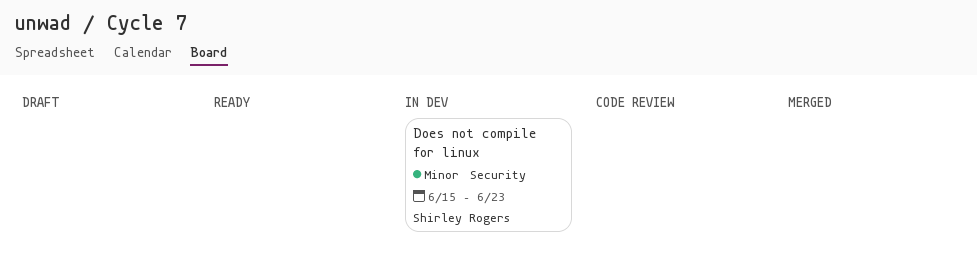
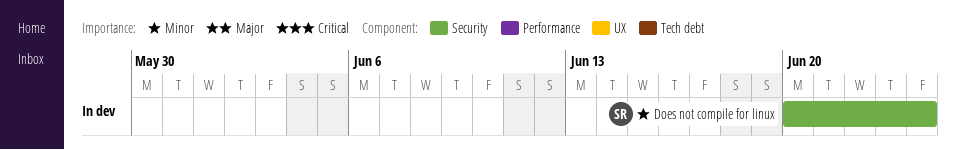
Does not compile for linux, start: Jun 15 -> Jun 20
Does not compile for linux, due: Jun 23 -> Jun 24

